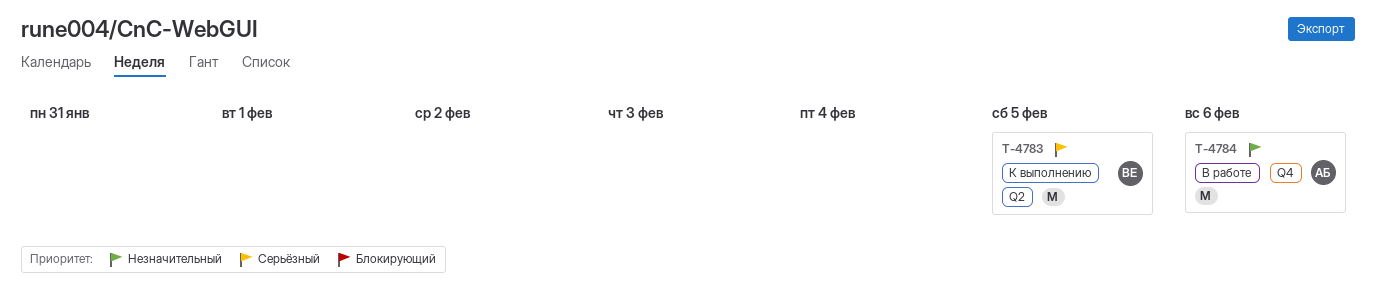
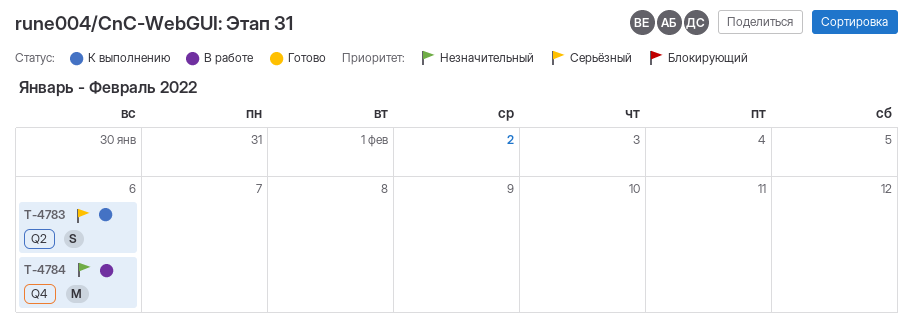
T-4783, estimate: M -> S
T-4783, due: Feb 5 -> Feb 6

